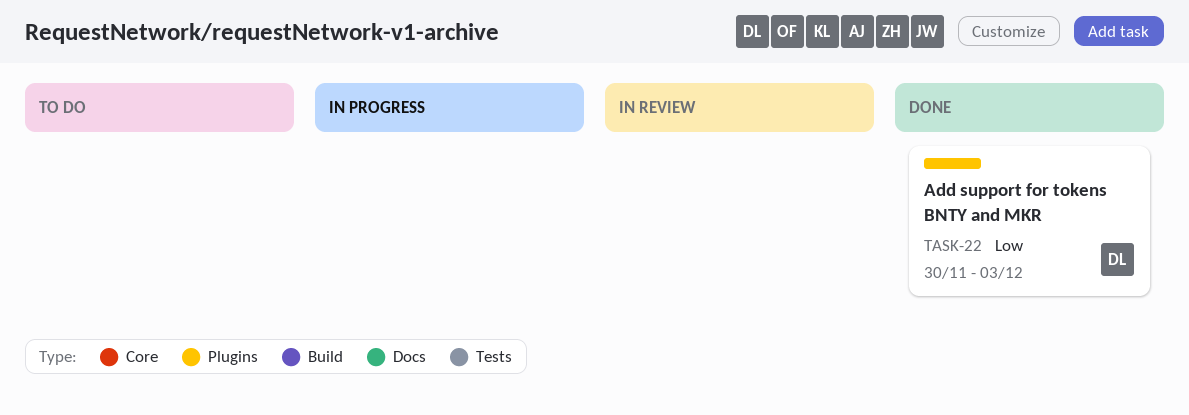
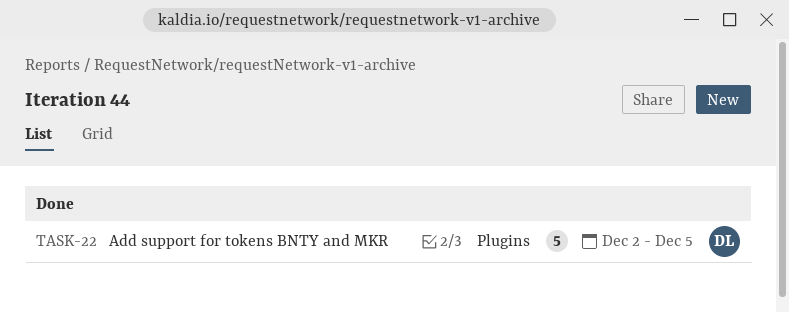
TASK-22, start: Nov 30 -> Dec 2
TASK-22, due: Dec 3 -> Dec 5

